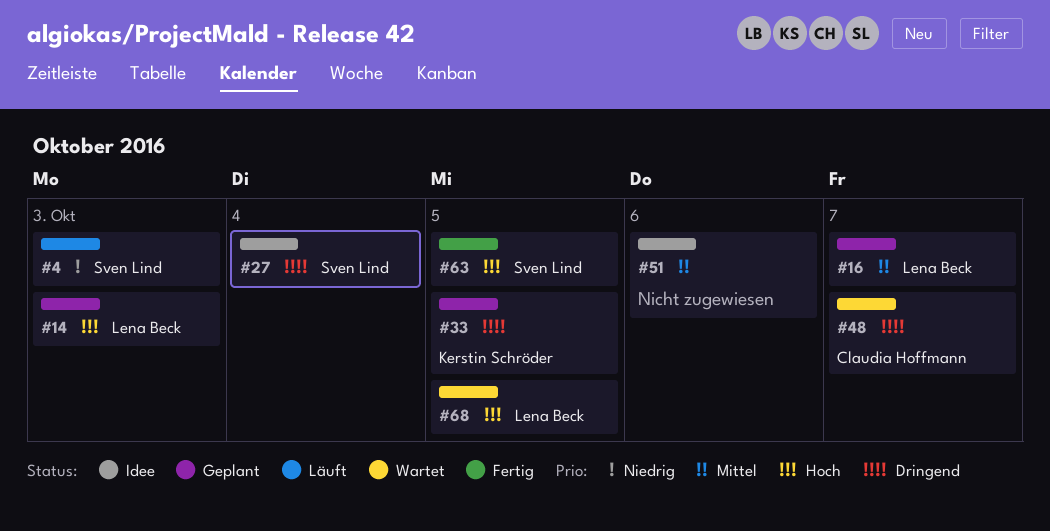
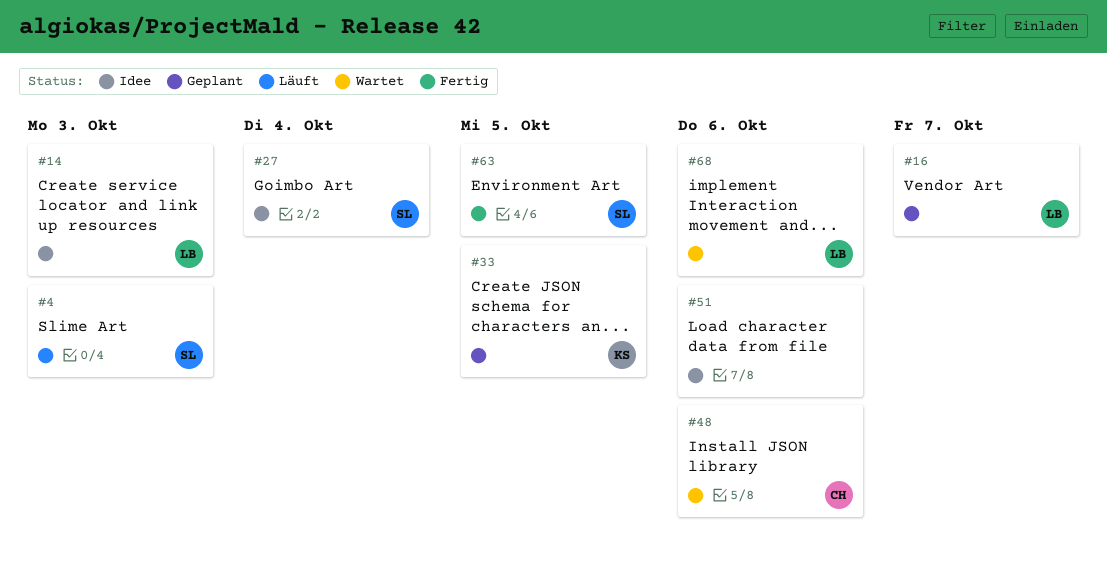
#14, status: Geplant -> Idee
#48, due: Oct 7 -> Oct 6
#68, due: Oct 5 -> Oct 6

